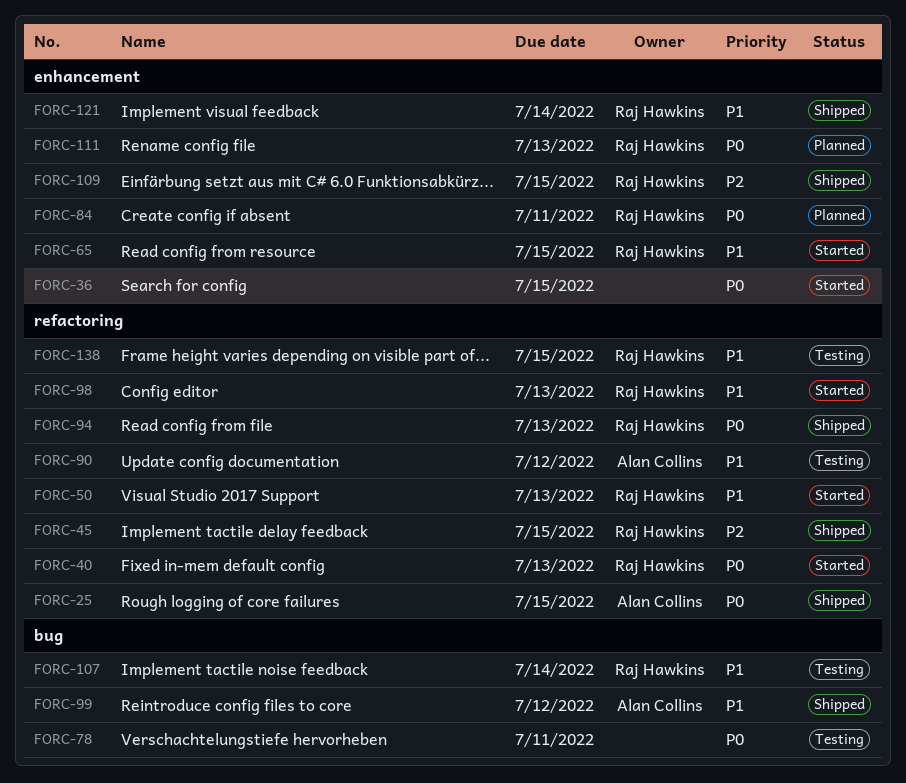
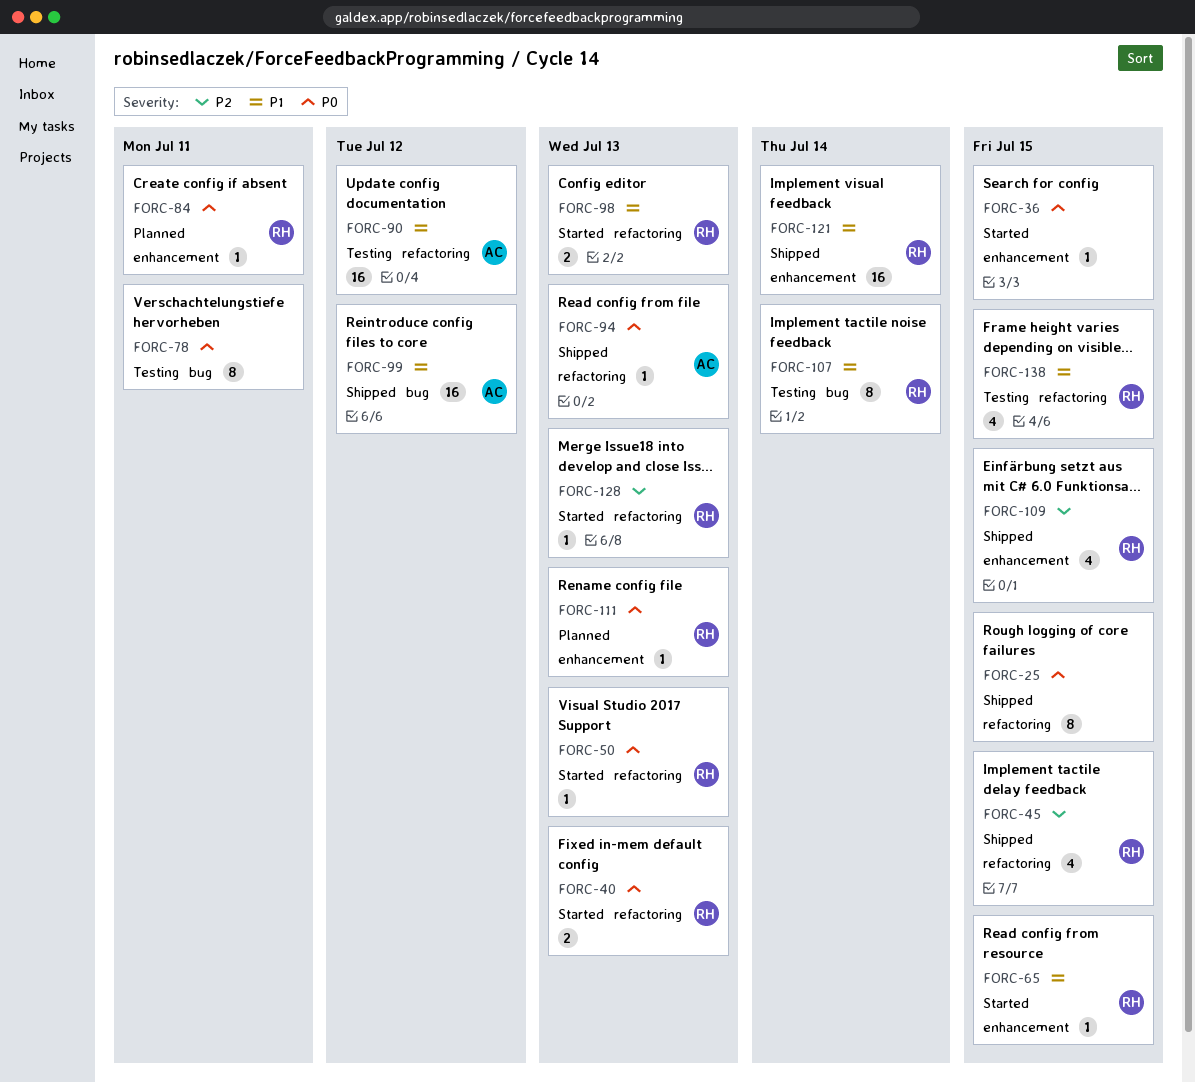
FORC-25, owner: Alan Collins -> none
FORC-50, priority: P1 -> P0
FORC-94, owner: Raj Hawkins -> Alan Collins
FORC-128: none -> present

